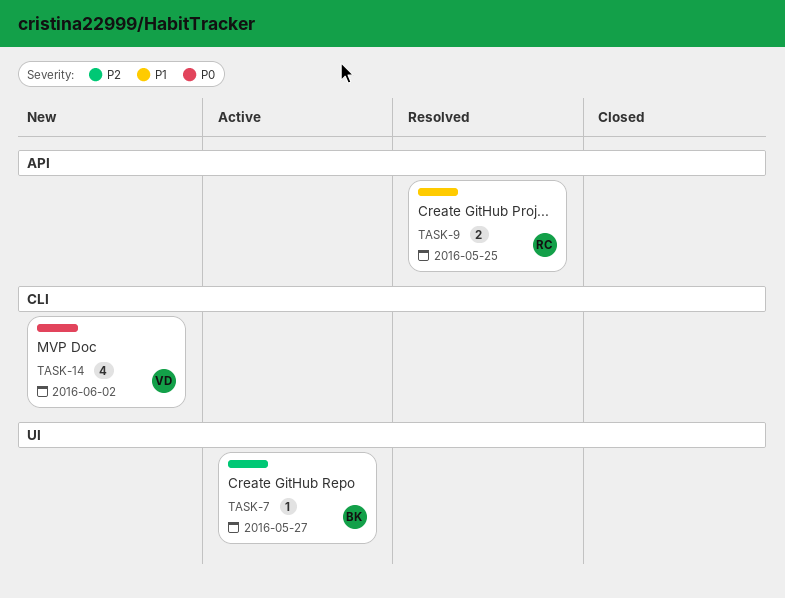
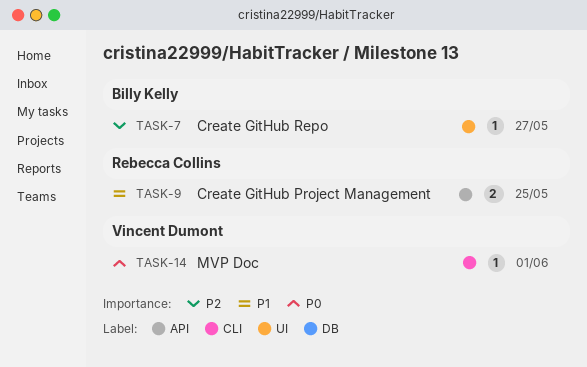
TASK-14, estimate: 4 -> 1
TASK-14, due: Jun 2 -> Jun 1

